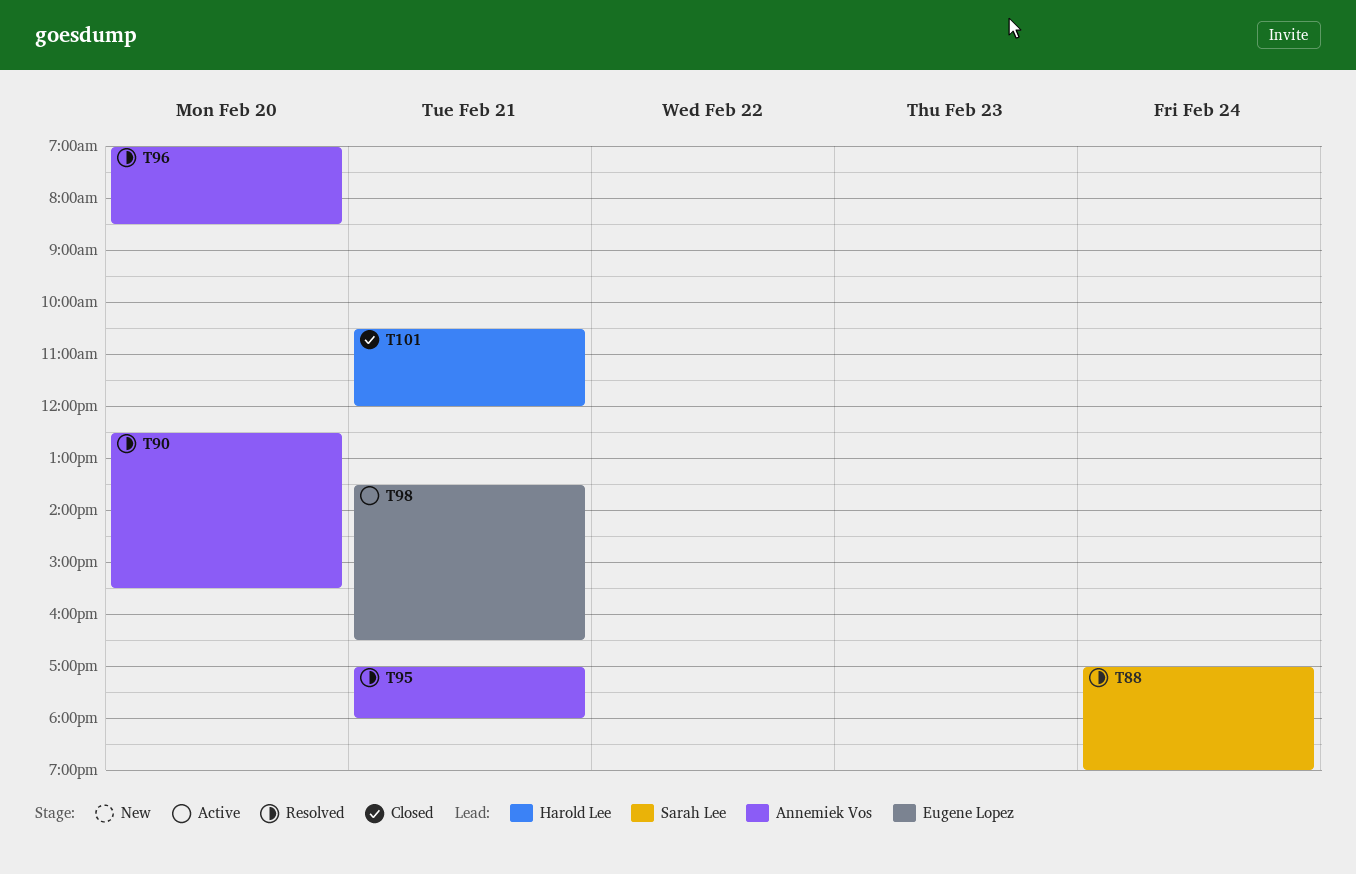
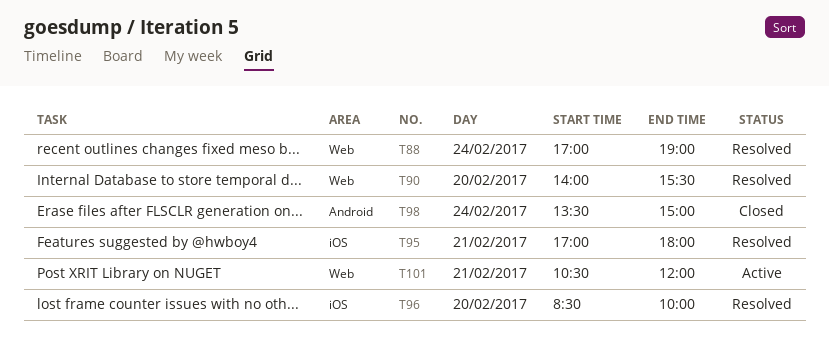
T90, begins: 12:30 -> 14:00
T96, begins: 07:00 -> 08:30
T96, ends: 08:30 -> 10:00
T98, status: Active -> Closed
T98, day: Feb 21 -> Feb 24
T98, ends: 16:30 -> 15:00
T101, status: Closed -> Active

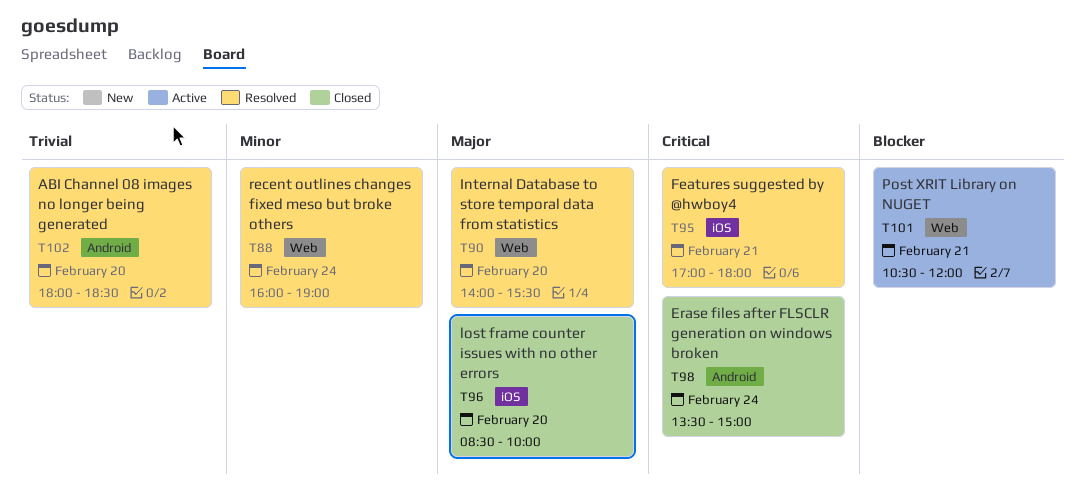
T88, begins: 17:00 -> 16:00
T96, status: Resolved -> Closed
T102: none -> present

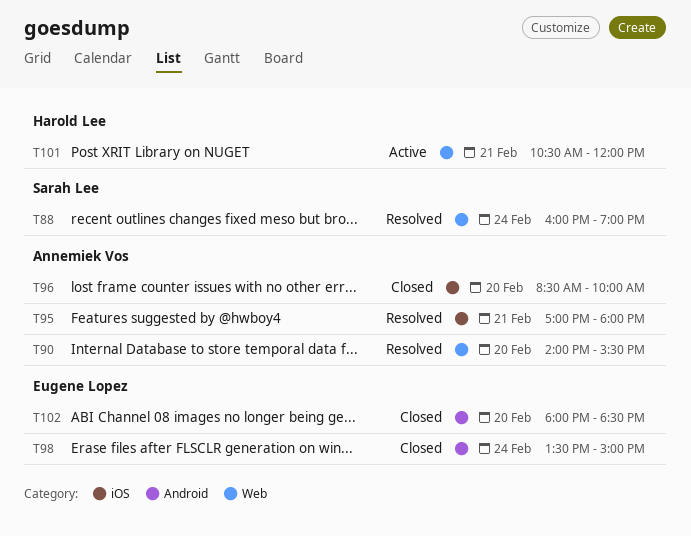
T102, status: Resolved -> Closed

